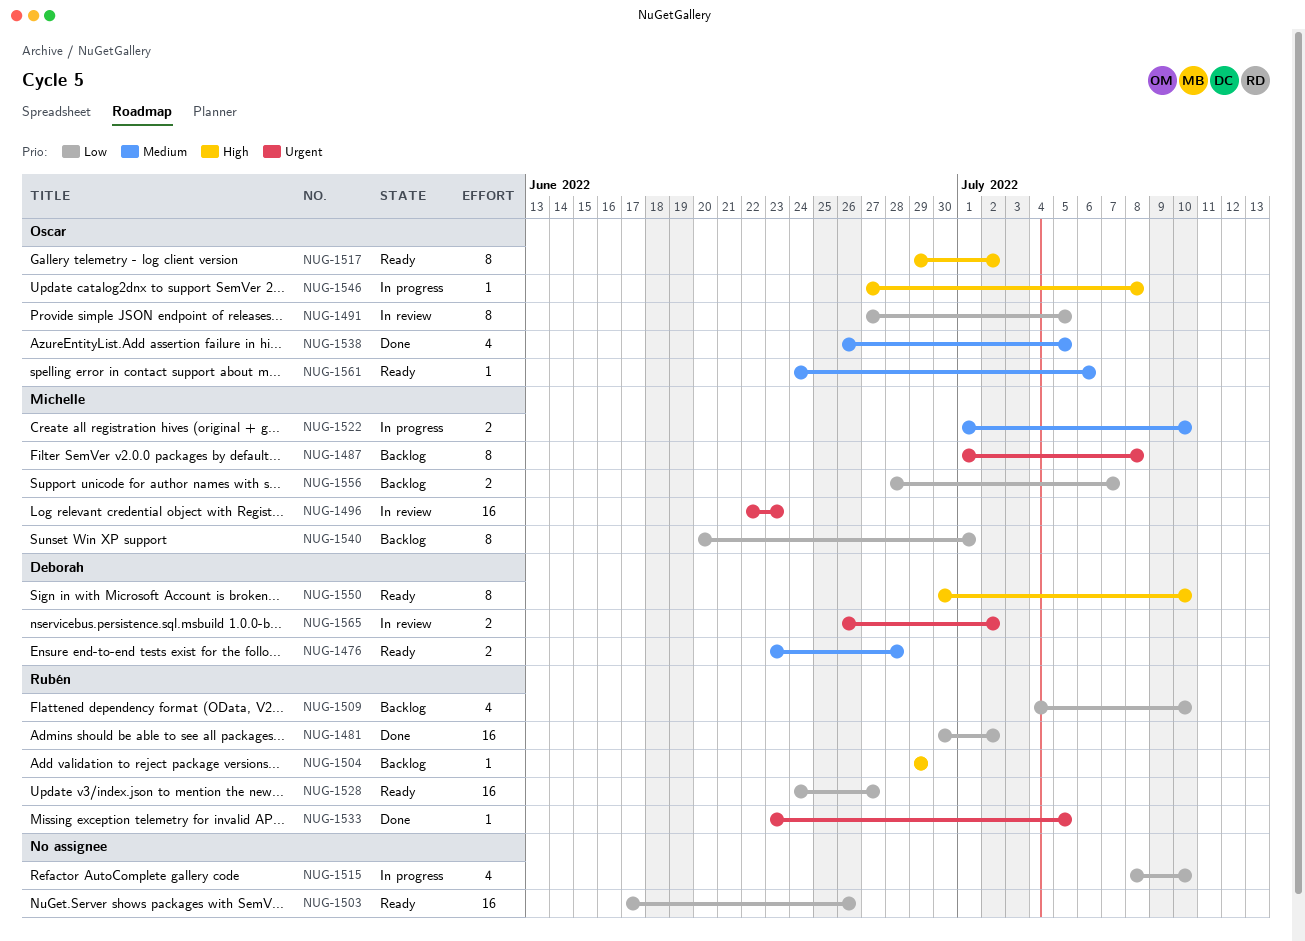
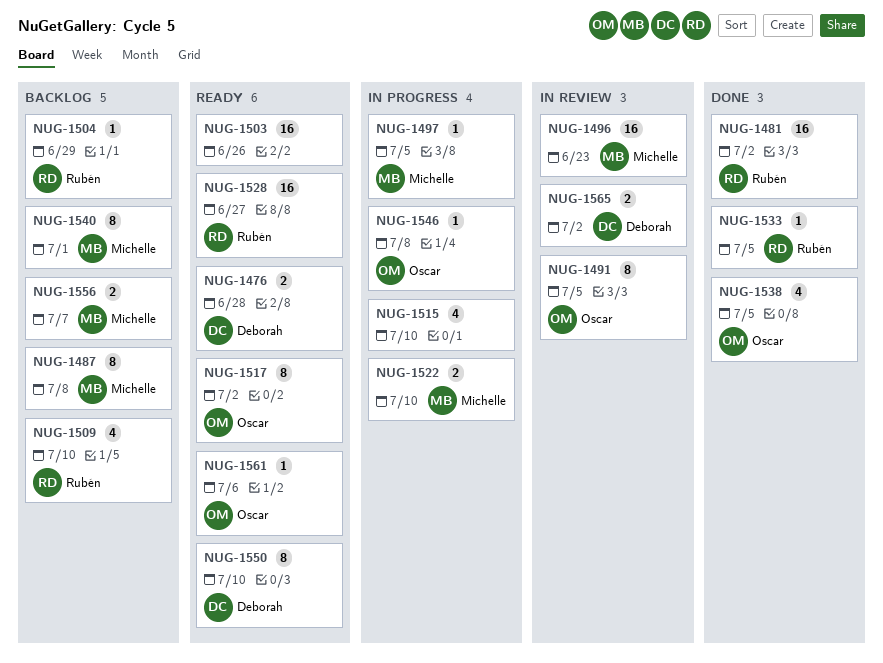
NUG-1497: none -> present

